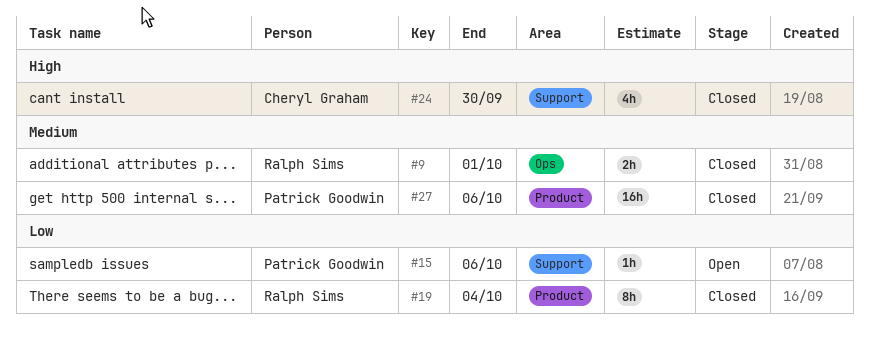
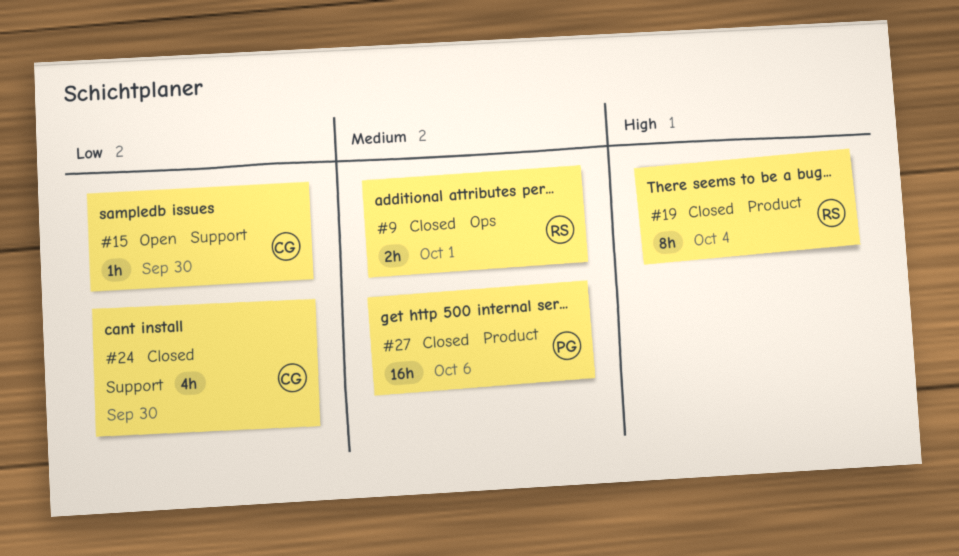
#15, owner: Patrick Goodwin -> Cheryl Graham
#15, due: Oct 6 -> Sep 30
#19, priority: Low -> High
#24, priority: High -> Low

